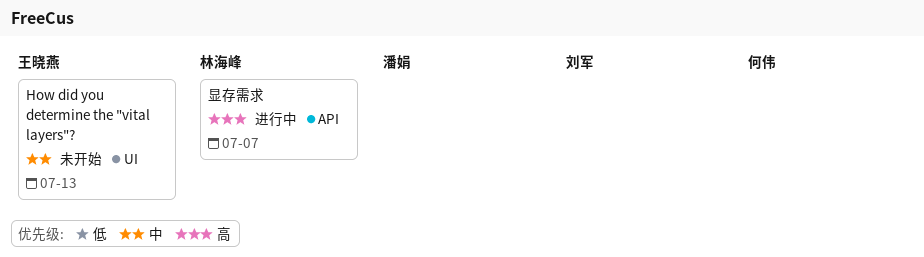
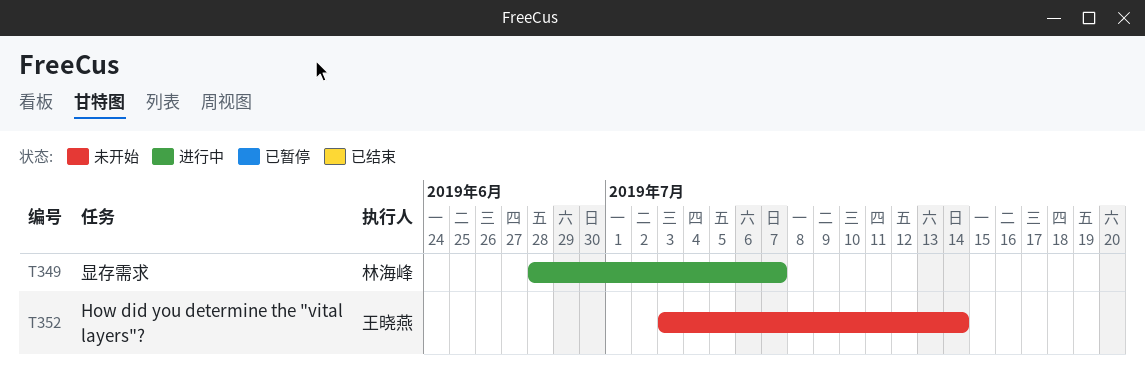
How did you determine the "vital layers"?, due: Jul 13 -> Jul 14

